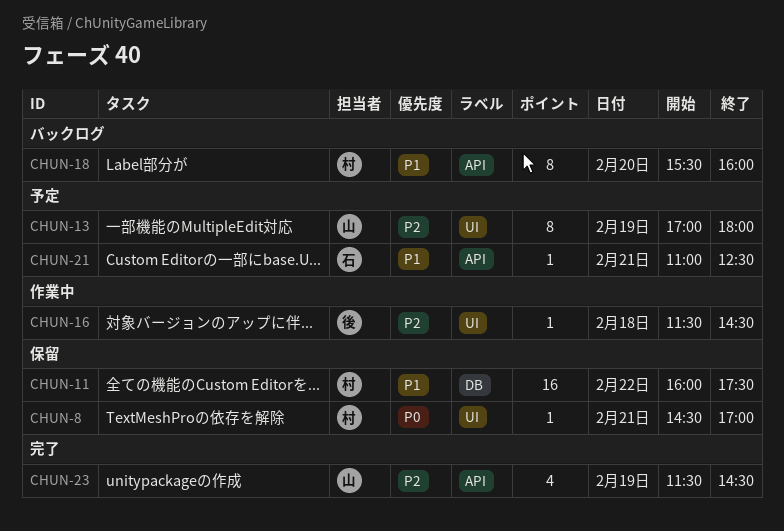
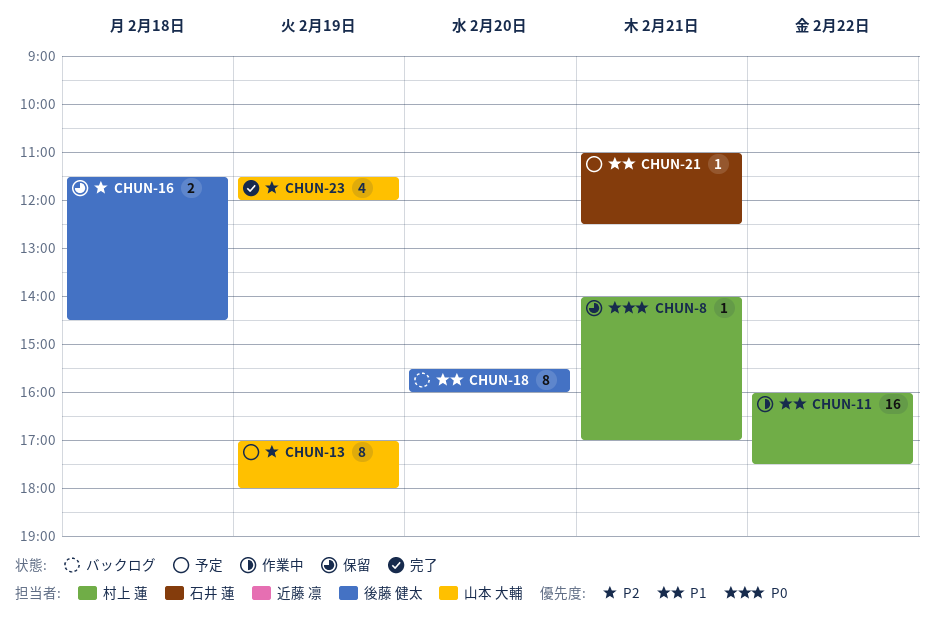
CHUN-8, begins: 14:30 -> 14:00
CHUN-11, status: 保留 -> 作業中
CHUN-16, status: 作業中 -> 保留
CHUN-16, estimate: 1 -> 2
CHUN-18, owner: 村上 蓮 -> 後藤 健太
CHUN-23, ends: 14:30 -> 12:00

